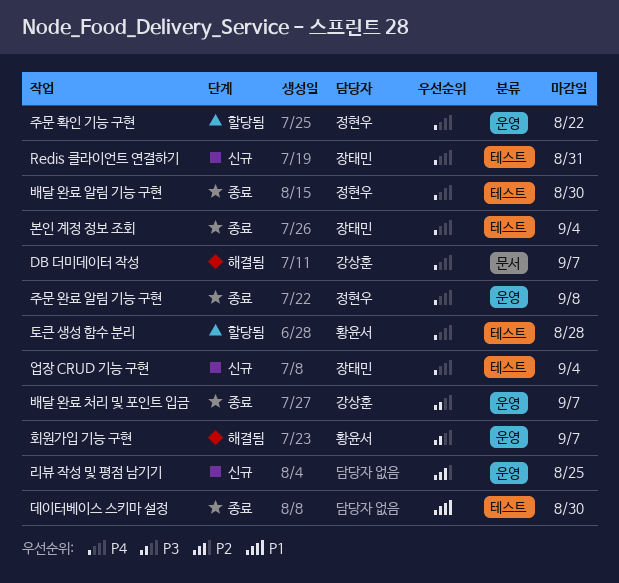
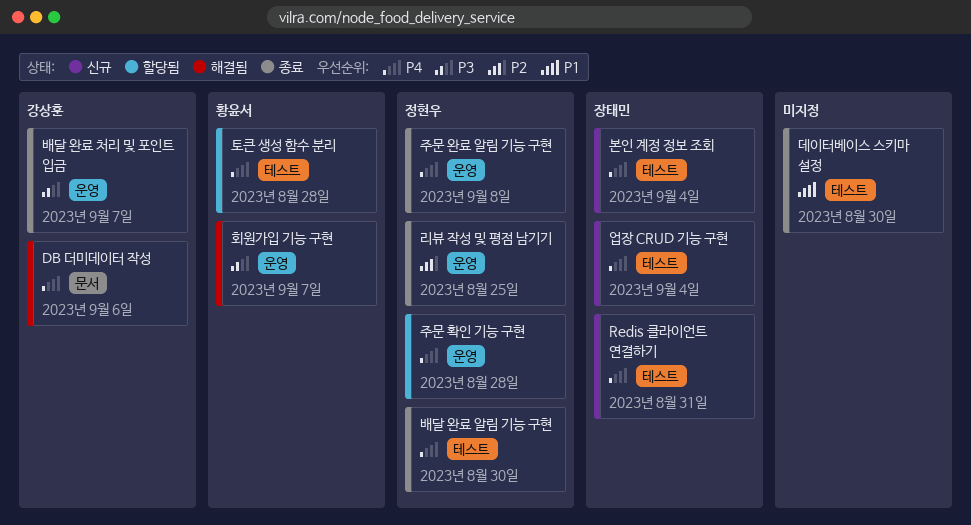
DB 더미데이터 작성, due: Sep 7 -> Sep 6
리뷰 작성 및 평점 남기기, status: 신규 -> 종료
리뷰 작성 및 평점 남기기, owner: none -> 정현우
본인 계정 정보 조회, status: 종료 -> 신규
주문 확인 기능 구현, due: Aug 22 -> Aug 28

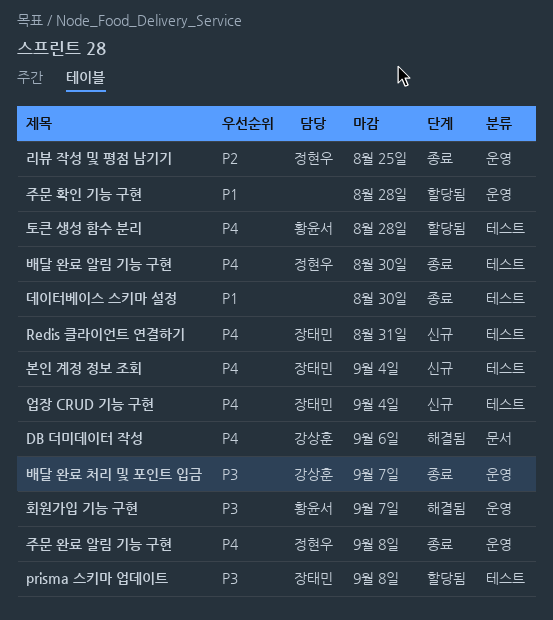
prisma 스키마 업데이트: none -> present
주문 확인 기능 구현, owner: 정현우 -> none
주문 확인 기능 구현, priority: P4 -> P1

